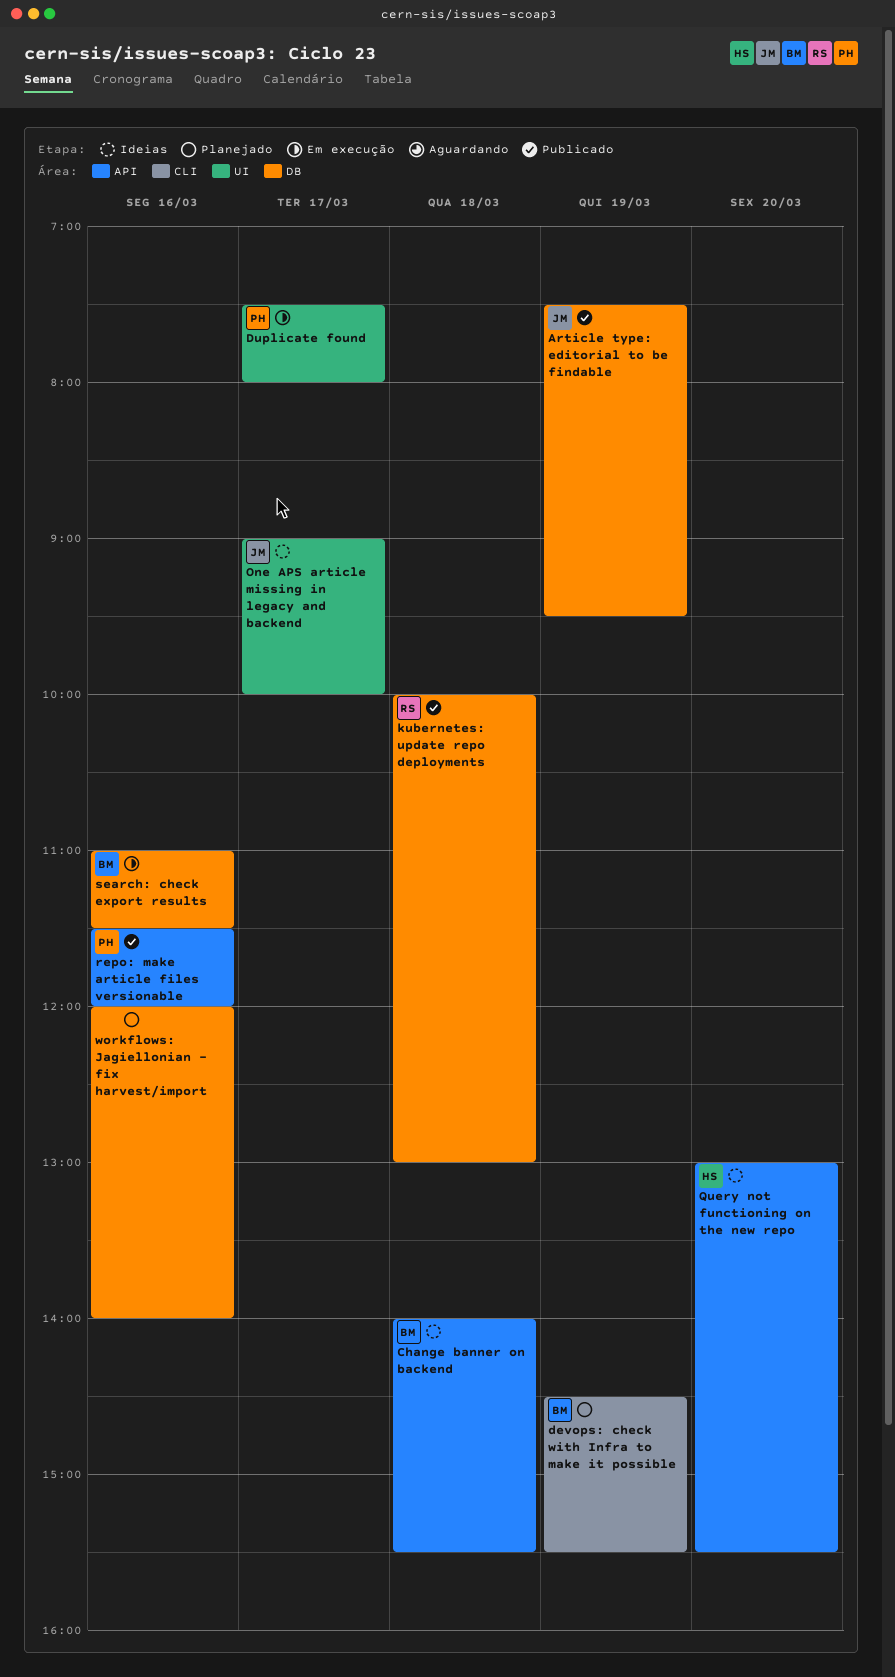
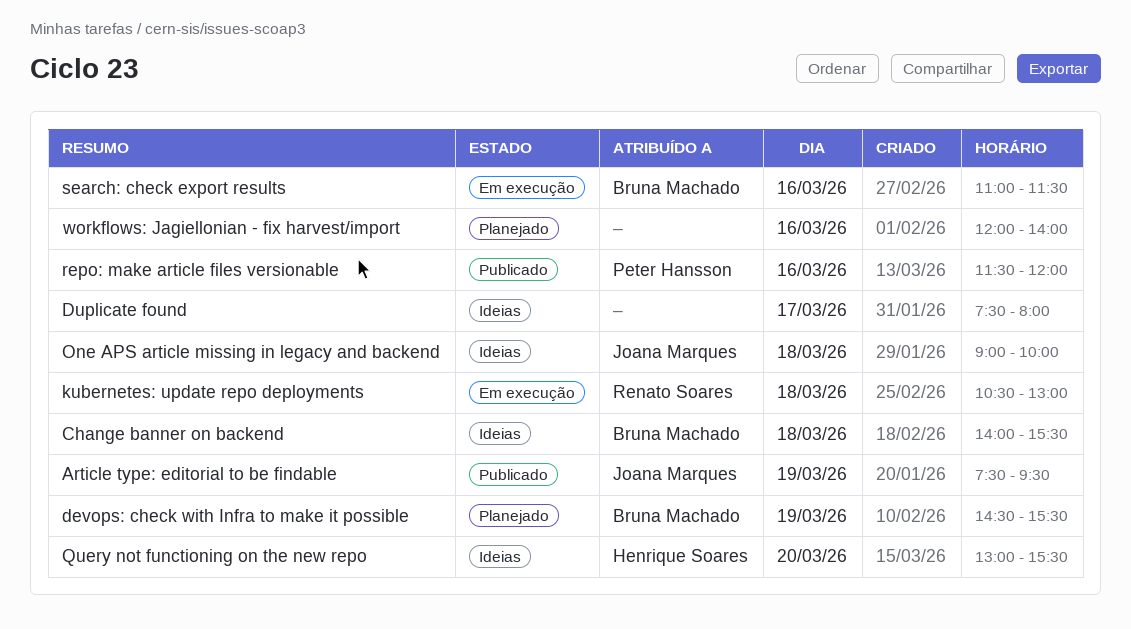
Duplicate found, status: Em execução -> Ideias
Duplicate found, owner: Peter Hansson -> none
kubernetes: update repo deployments, status: Publicado -> Em execução
kubernetes: update repo deployments, begins: 10:00 -> 10:30
One APS article missing in legacy and backend, day: Mar 17 -> Mar 18

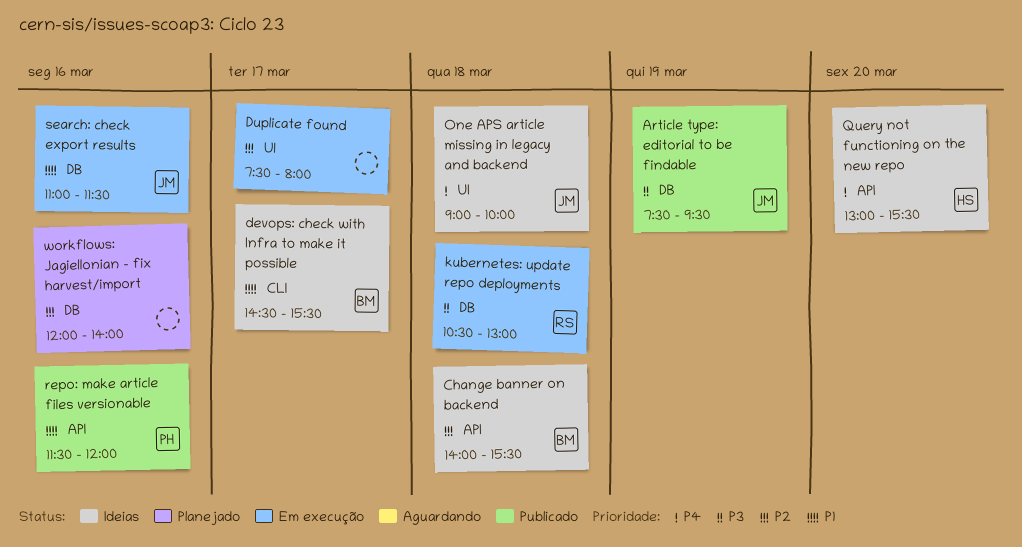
devops: check with Infra to make it possible, status: Planejado -> Ideias
devops: check with Infra to make it possible, day: Mar 19 -> Mar 17
Duplicate found, status: Ideias -> Em execução
search: check export results, owner: Bruna Machado -> Joana Marques

